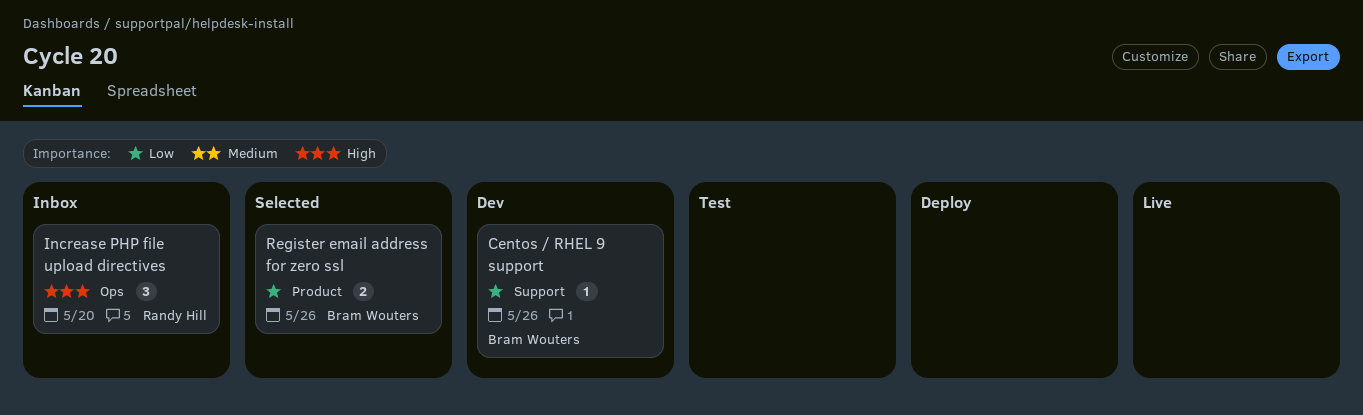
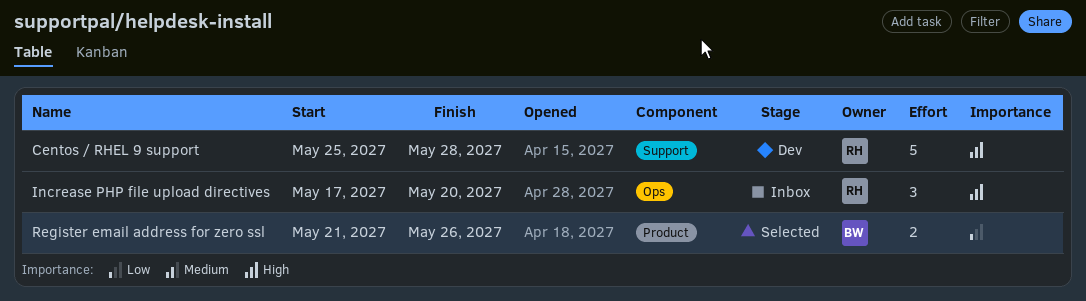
Centos / RHEL 9 support, owner: Bram Wouters -> Randy Hill
Centos / RHEL 9 support, priority: Low -> High
Centos / RHEL 9 support, estimate: 1 -> 5
Centos / RHEL 9 support, due: May 26 -> May 28

